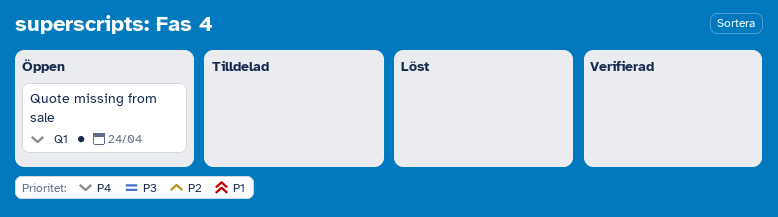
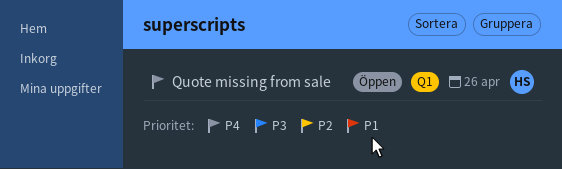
Quote missing from sale, due: Apr 24 -> Apr 26

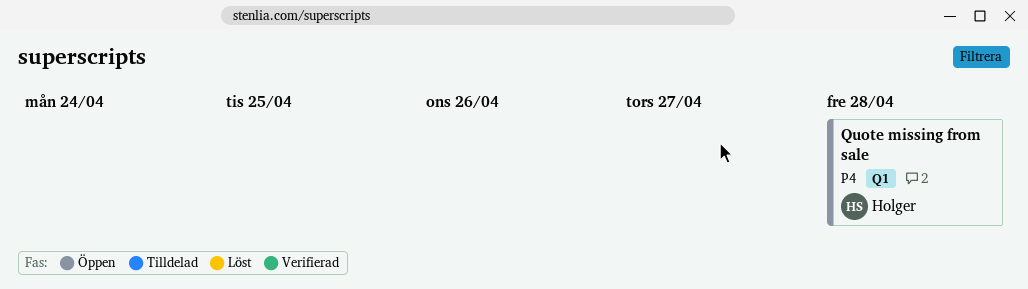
Quote missing from sale, due: Apr 26 -> Apr 28

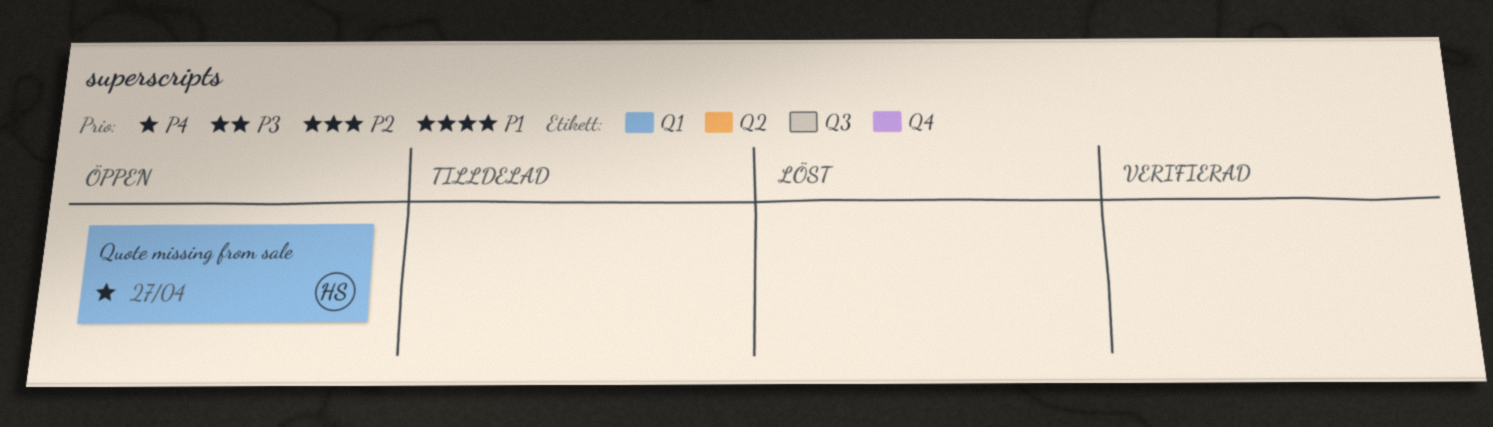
Quote missing from sale, due: Apr 28 -> Apr 27

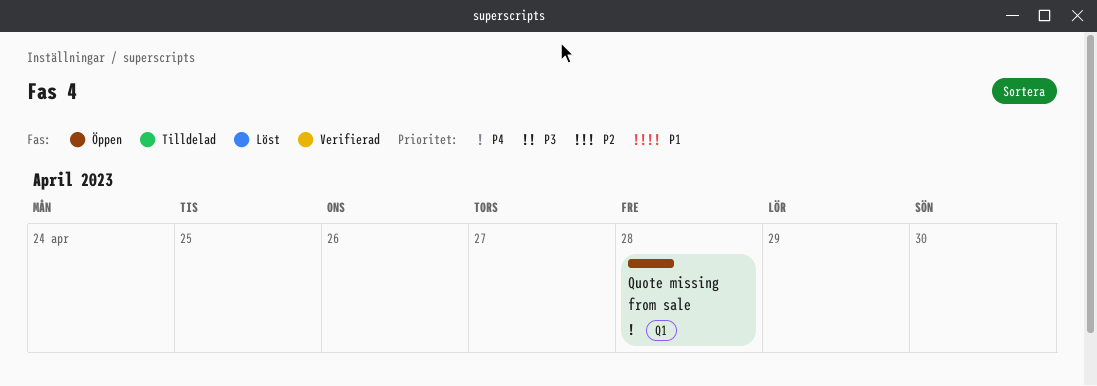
Quote missing from sale, due: Apr 27 -> Apr 28

